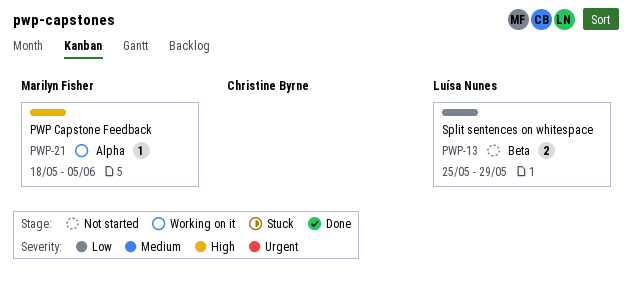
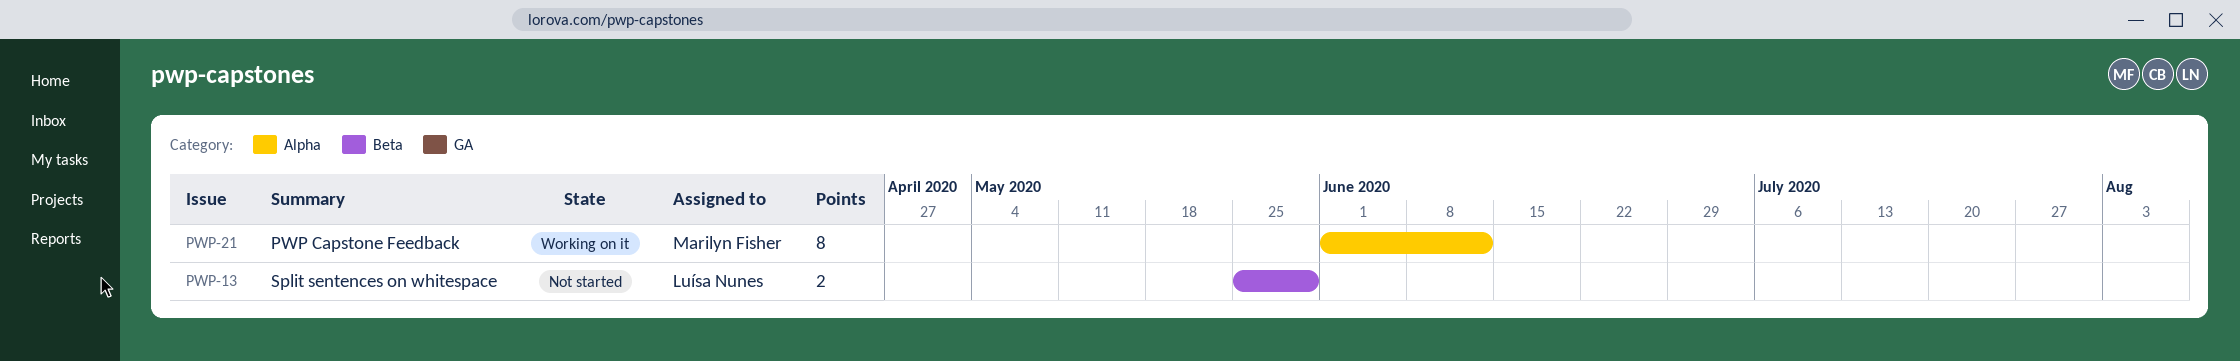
PWP-21, estimate: 1 -> 8
PWP-21, start: May 18 -> Jun 1
PWP-21, due: Jun 5 -> Jun 12

